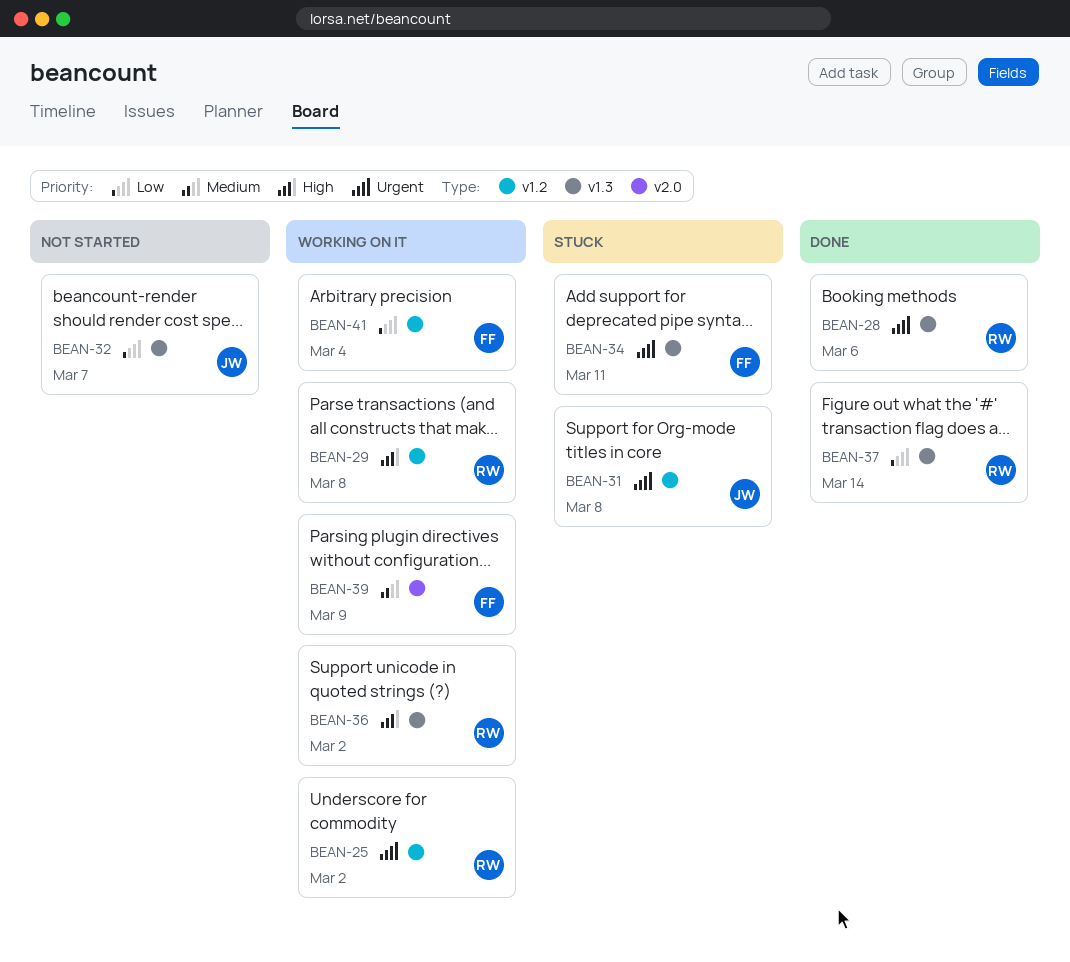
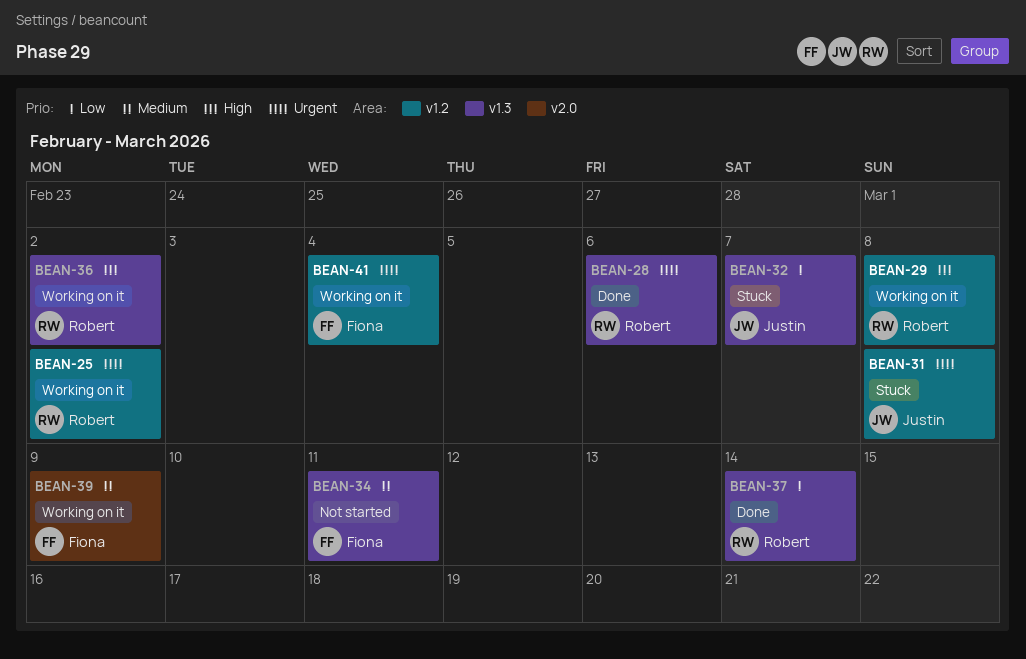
BEAN-32, status: Not started -> Stuck
BEAN-34, status: Stuck -> Not started
BEAN-34, priority: Urgent -> Medium
BEAN-41, priority: Low -> Urgent

